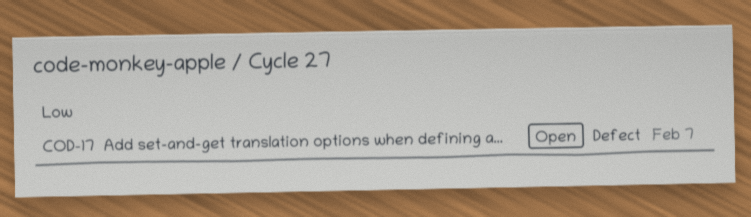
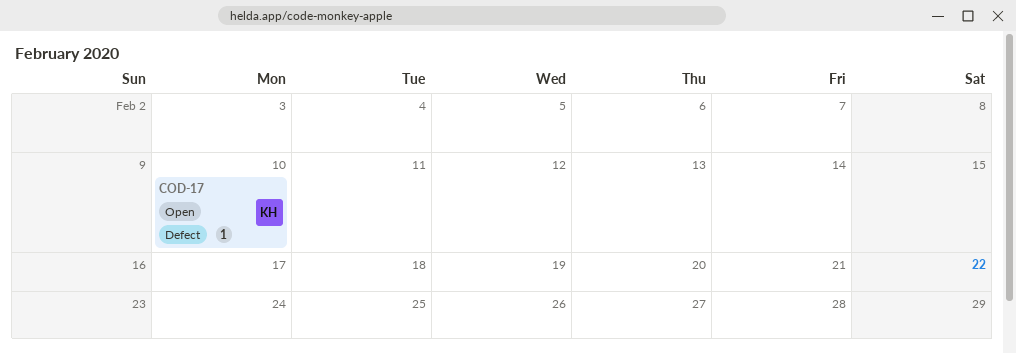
COD-17, due: Feb 7 -> Feb 10

